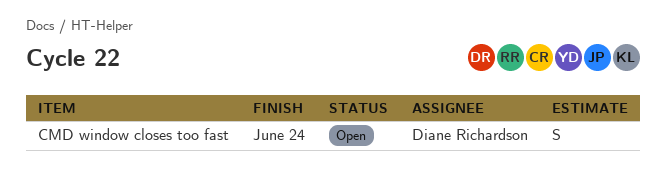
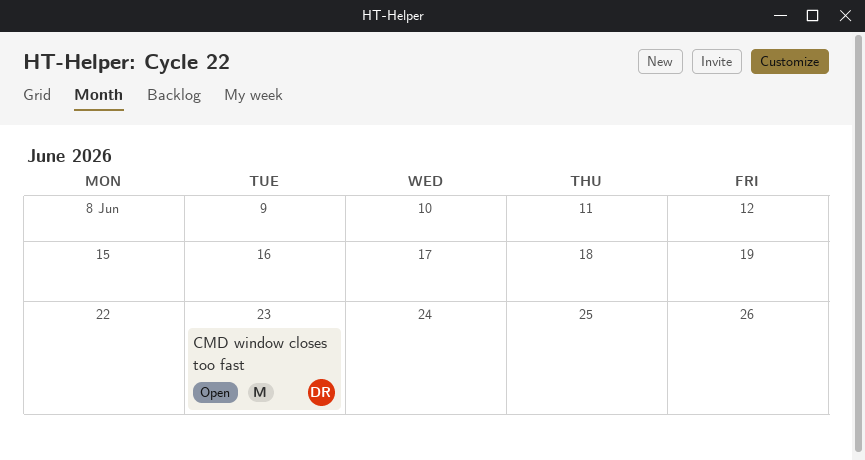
CMD window closes too fast, estimate: S -> M
CMD window closes too fast, due: Jun 24 -> Jun 23

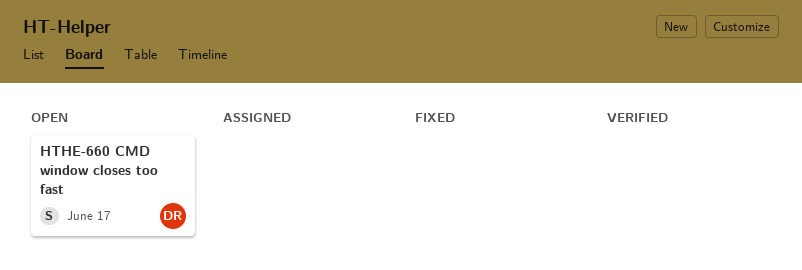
CMD window closes too fast, estimate: M -> S
CMD window closes too fast, due: Jun 23 -> Jun 17

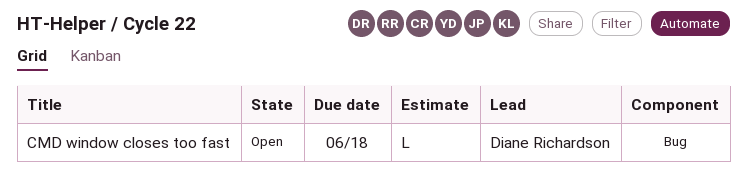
CMD window closes too fast, estimate: S -> L
CMD window closes too fast, due: Jun 17 -> Jun 18

